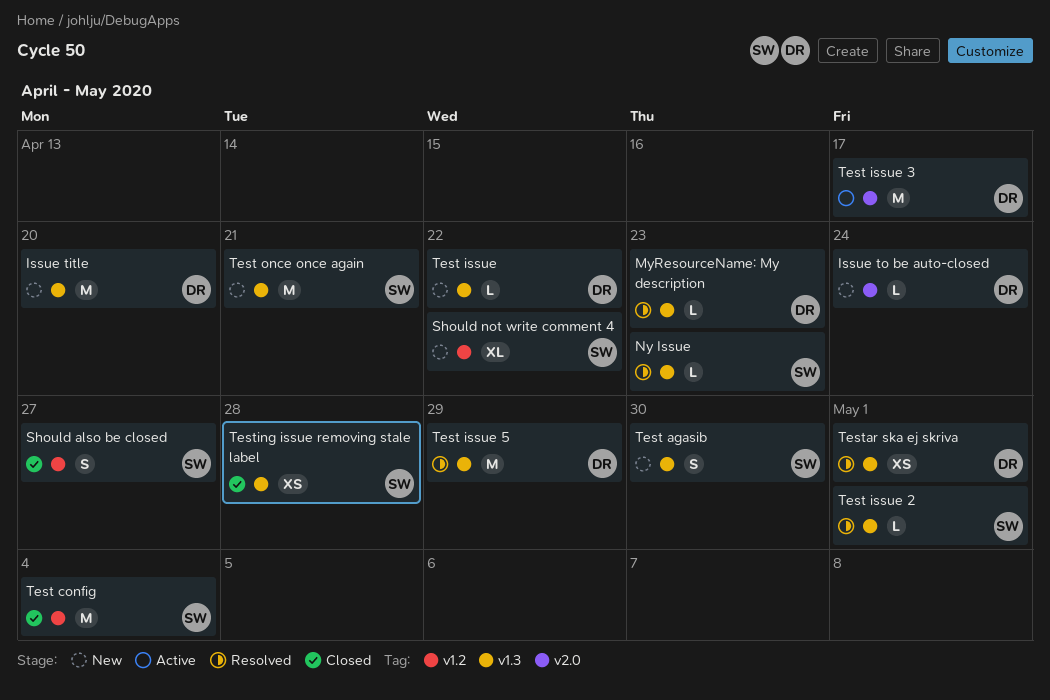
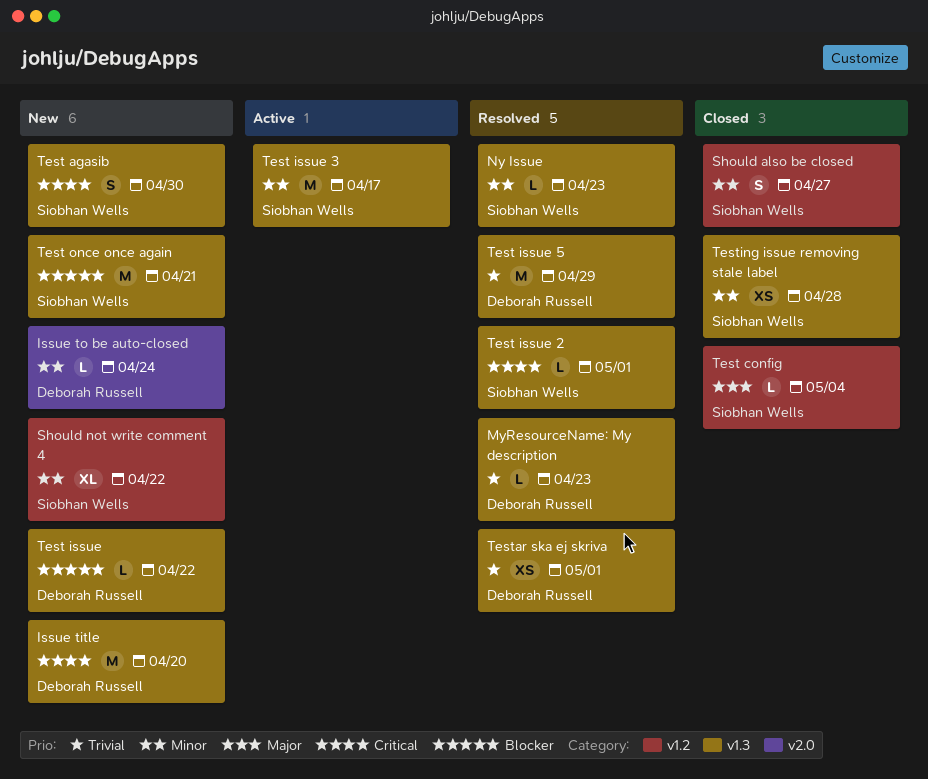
Test config, estimate: M -> L
Test issue 3, owner: Deborah Russell -> Siobhan Wells
Test issue 3, label: v2.0 -> v1.3

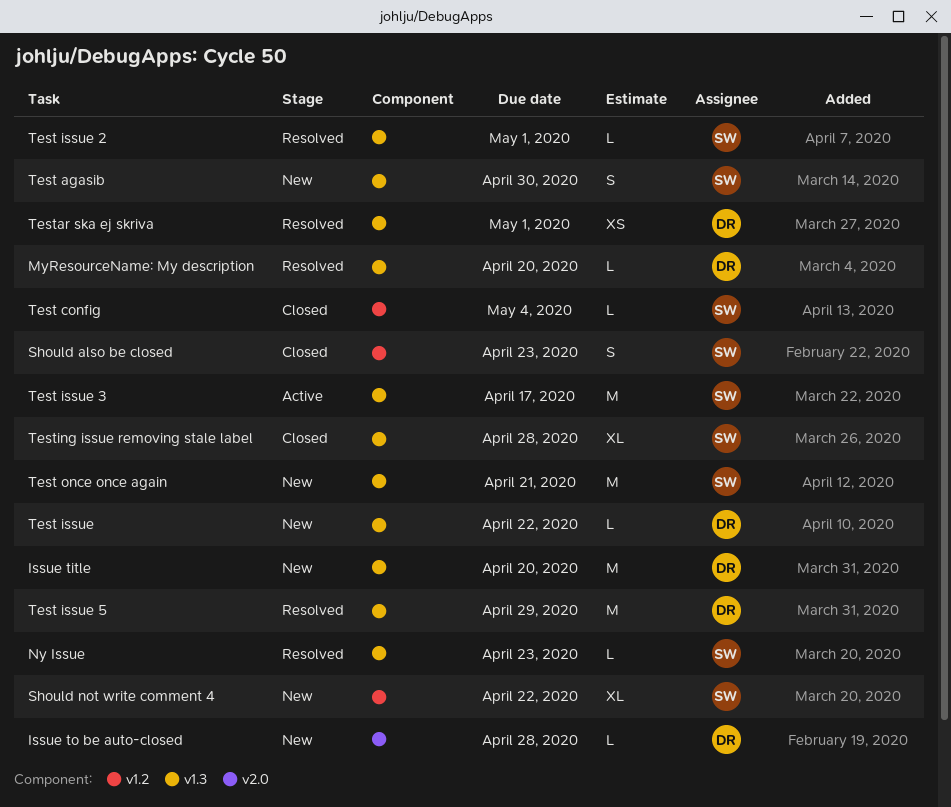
Issue to be auto-closed, due: Apr 24 -> Apr 28
MyResourceName: My description, due: Apr 23 -> Apr 20
Should also be closed, due: Apr 27 -> Apr 23
Testing issue removing stale label, estimate: XS -> XL

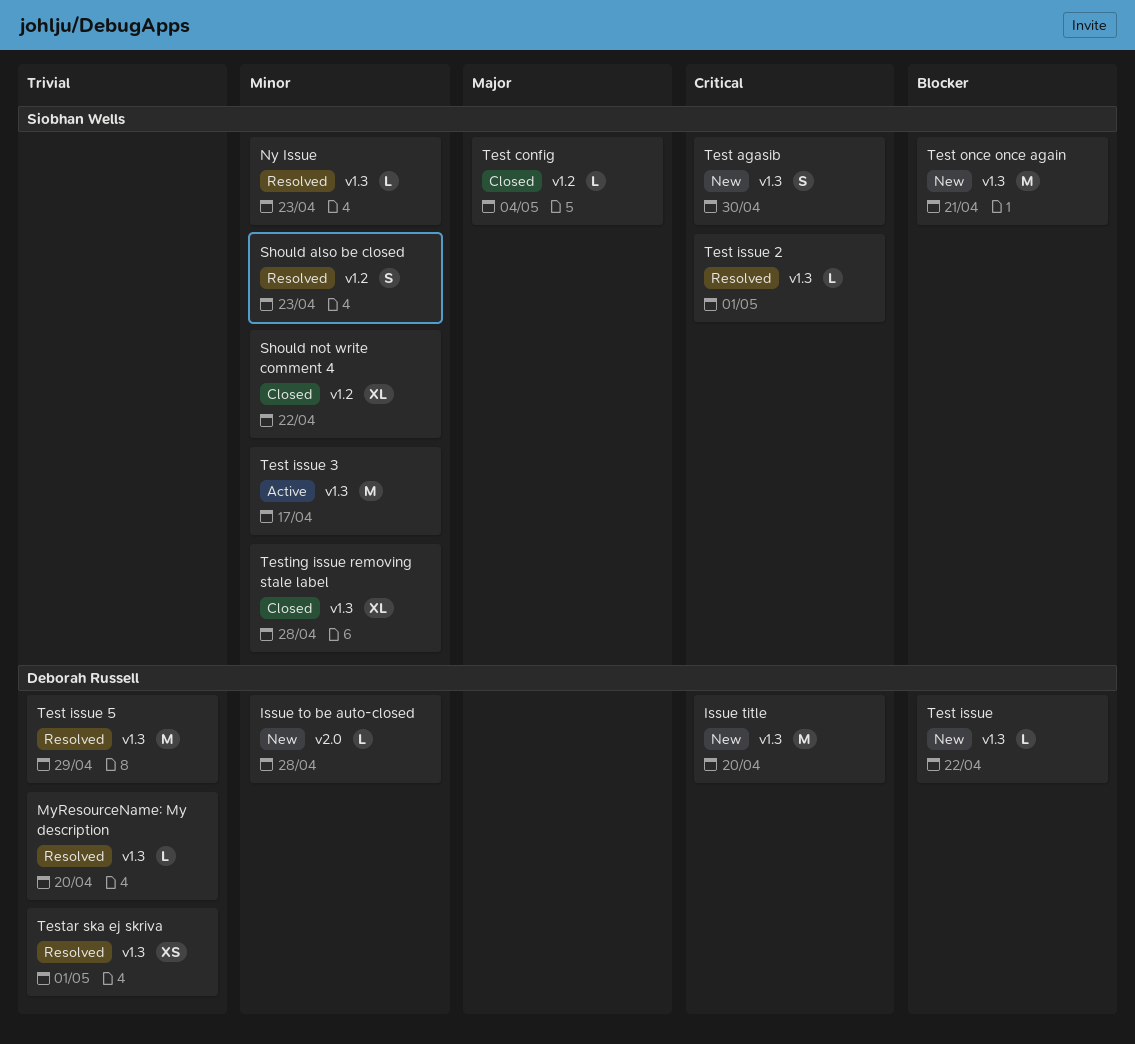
Should also be closed, status: Closed -> Resolved
Should not write comment 4, status: New -> Closed

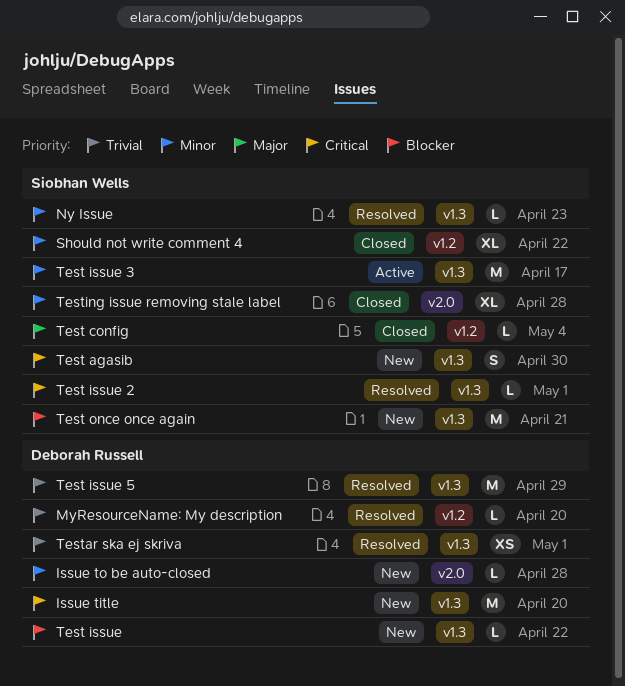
MyResourceName: My description, label: v1.3 -> v1.2
Should also be closed: present -> none
Testing issue removing stale label, label: v1.3 -> v2.0

